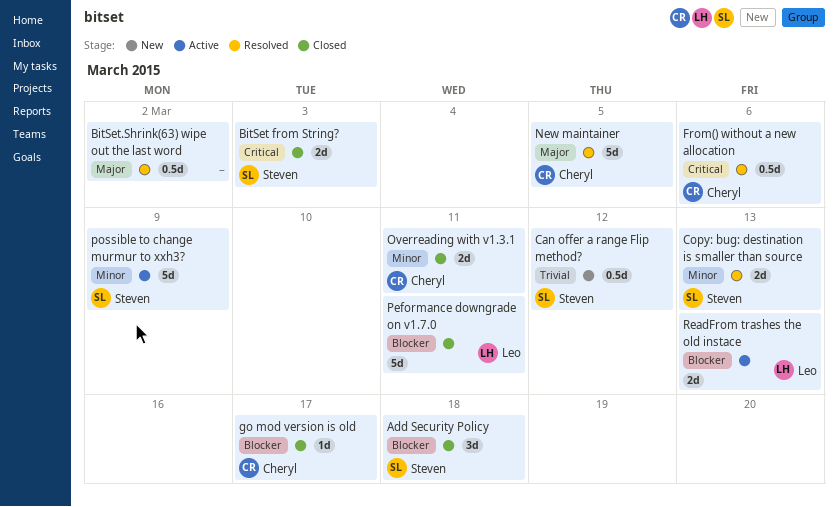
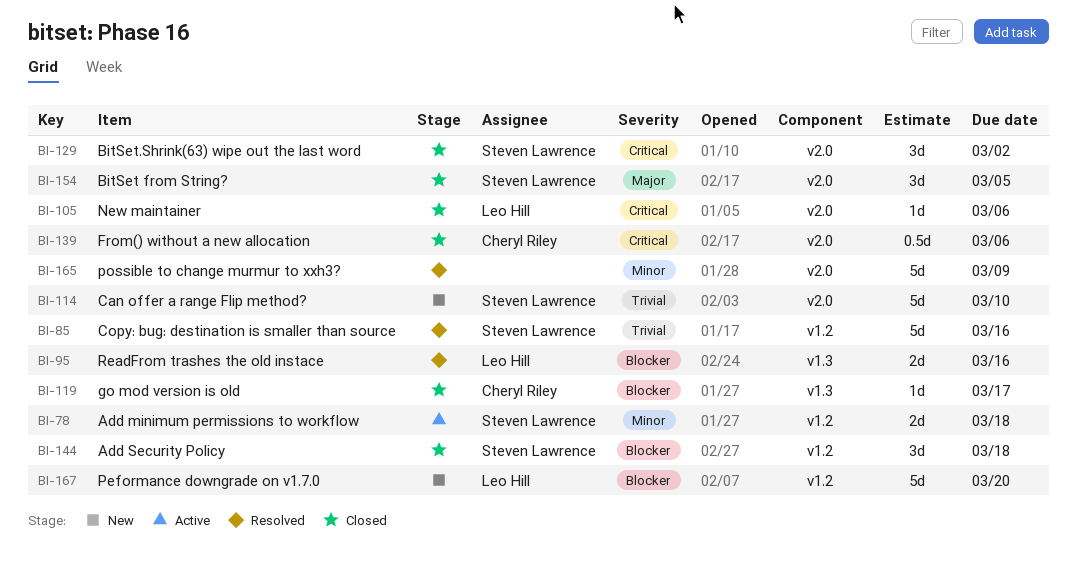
Add minimum permissions to workflow: none -> present
BitSet from String?, priority: Critical -> Major
BitSet from String?, estimate: 2d -> 3d
BitSet from String?, due: Mar 3 -> Mar 5
BitSet.Shrink(63) wipe out the last word, status: Resolved -> Closed
BitSet.Shrink(63) wipe out the last word, owner: none -> Steven Lawrence
BitSet.Shrink(63) wipe out the last word, priority: Major -> Critical
BitSet.Shrink(63) wipe out the last word, estimate: 0.5d -> 3d
Can offer a range Flip method?, estimate: 0.5d -> 5d
Can offer a range Flip method?, due: Mar 12 -> Mar 10
Copy: bug: destination is smaller than source, priority: Minor -> Trivial
Copy: bug: destination is smaller than source, estimate: 2d -> 5d
Copy: bug: destination is smaller than source, due: Mar 13 -> Mar 16
From() without a new allocation, status: Resolved -> Closed
New maintainer, status: Resolved -> Closed
New maintainer, owner: Cheryl Riley -> Leo Hill
New maintainer, priority: Major -> Critical
New maintainer, estimate: 5d -> 1d
New maintainer, due: Mar 5 -> Mar 6
Overreading with v1.3.1: present -> none
Peformance downgrade on v1.7.0, status: Closed -> New
Peformance downgrade on v1.7.0, due: Mar 11 -> Mar 20
possible to change murmur to xxh3?, status: Active -> Resolved
possible to change murmur to xxh3?, owner: Steven Lawrence -> none
ReadFrom trashes the old instace, status: Active -> Resolved
ReadFrom trashes the old instace, due: Mar 13 -> Mar 16

